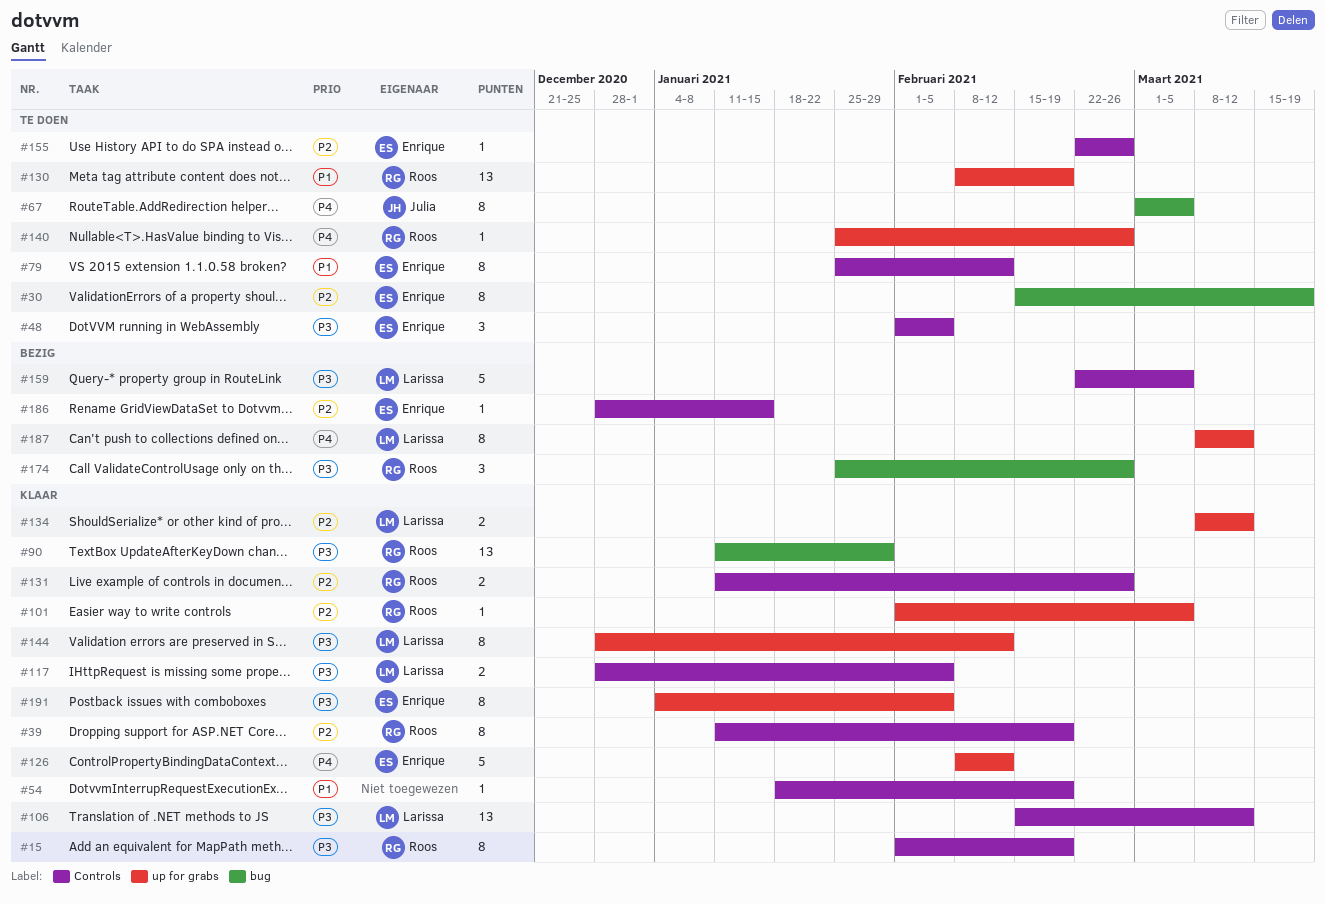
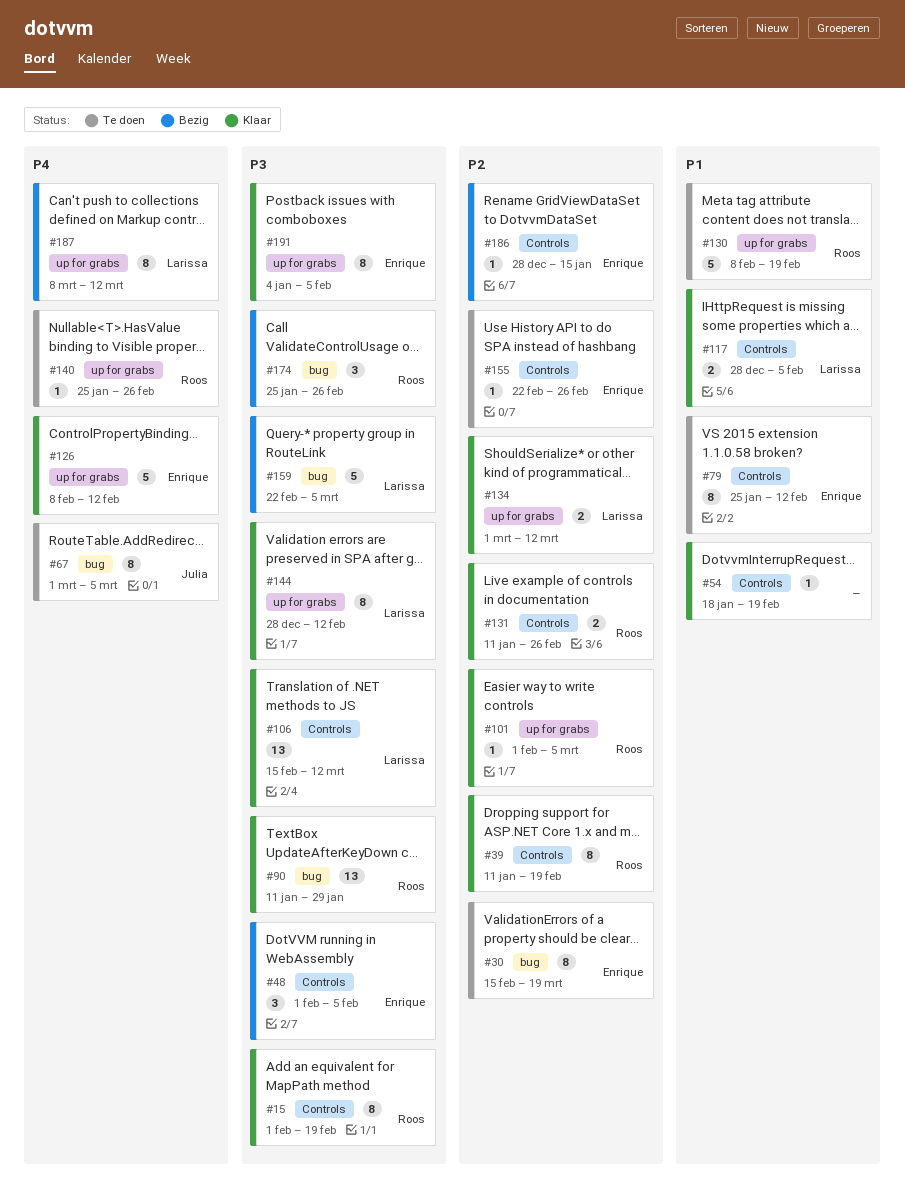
#48, status: Te doen -> Bezig
#117, priority: P3 -> P1
#130, estimate: 13 -> 5
#134, start: Mar 8 -> Mar 1
#159, label: Controls -> bug

